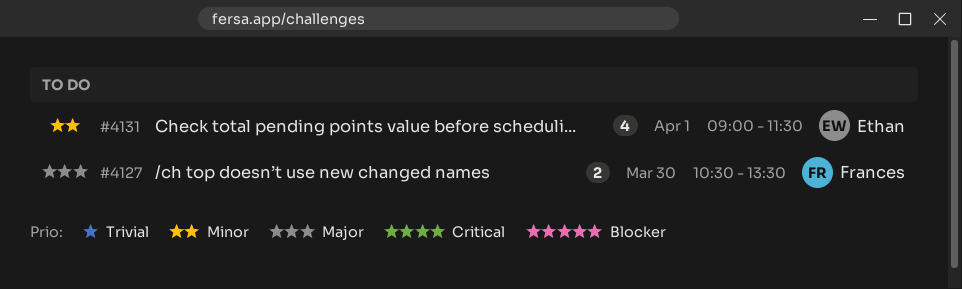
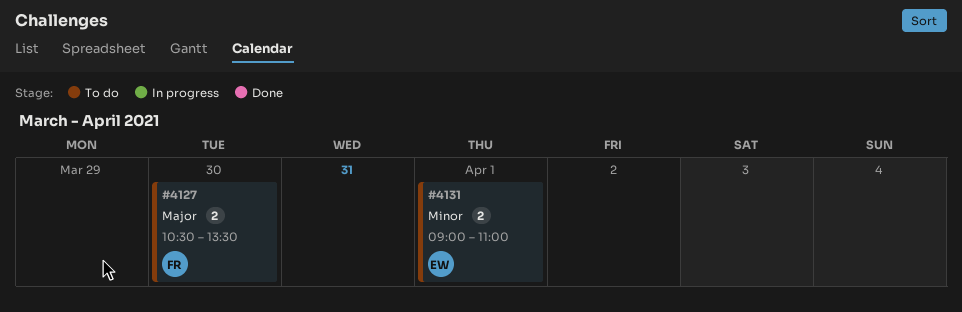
#4131, estimate: 4 -> 2
#4131, ends: 11:30 -> 11:00

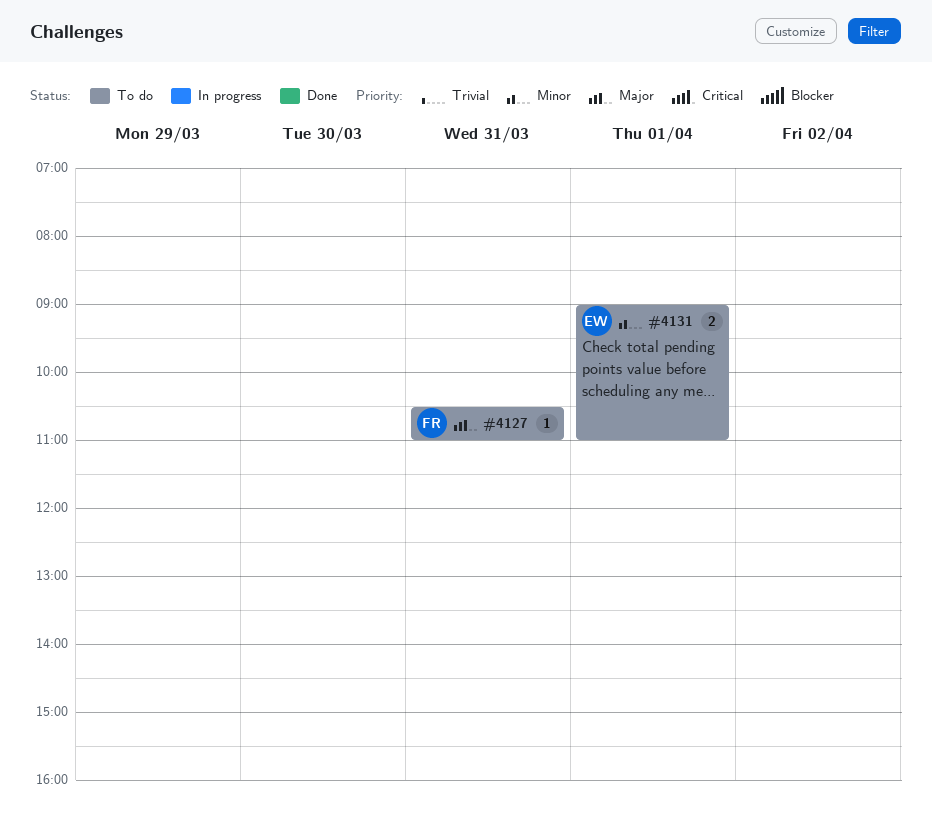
#4127, estimate: 2 -> 1
#4127, day: Mar 30 -> Mar 31
#4127, ends: 13:30 -> 11:00

